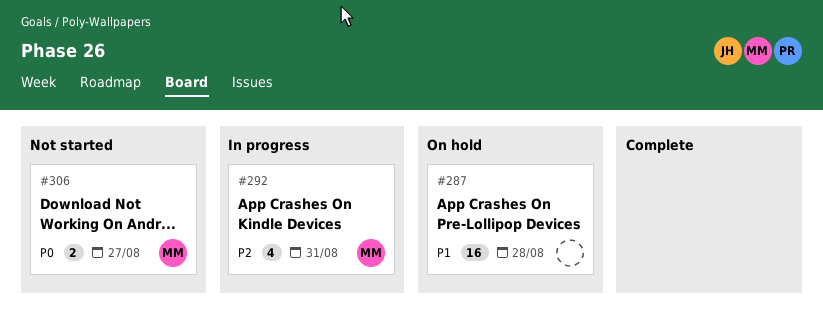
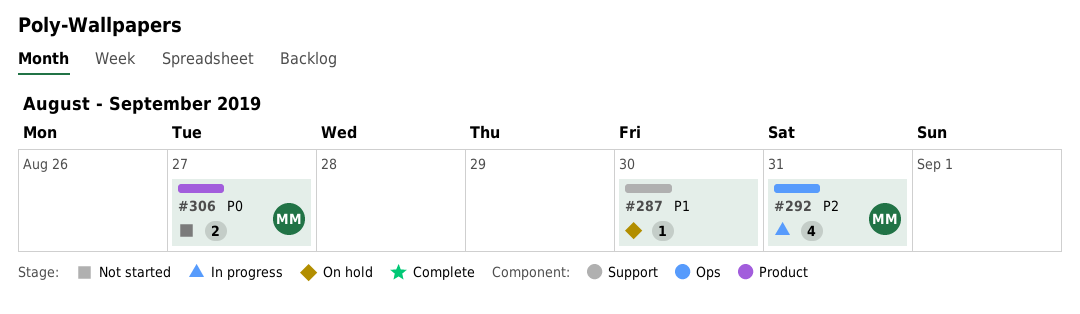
#287, estimate: 16 -> 1
#287, due: Aug 28 -> Aug 30

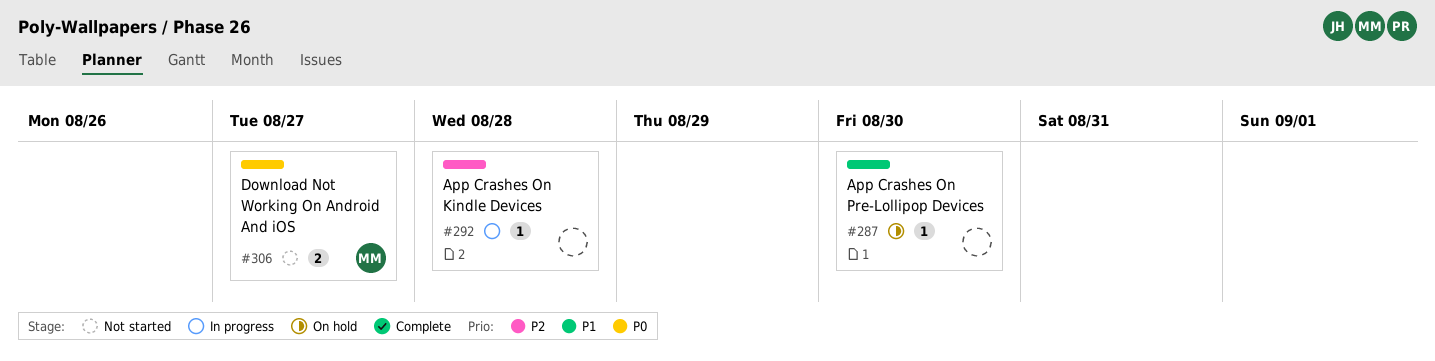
#292, owner: MM -> none
#292, estimate: 4 -> 1
#292, due: Aug 31 -> Aug 28

